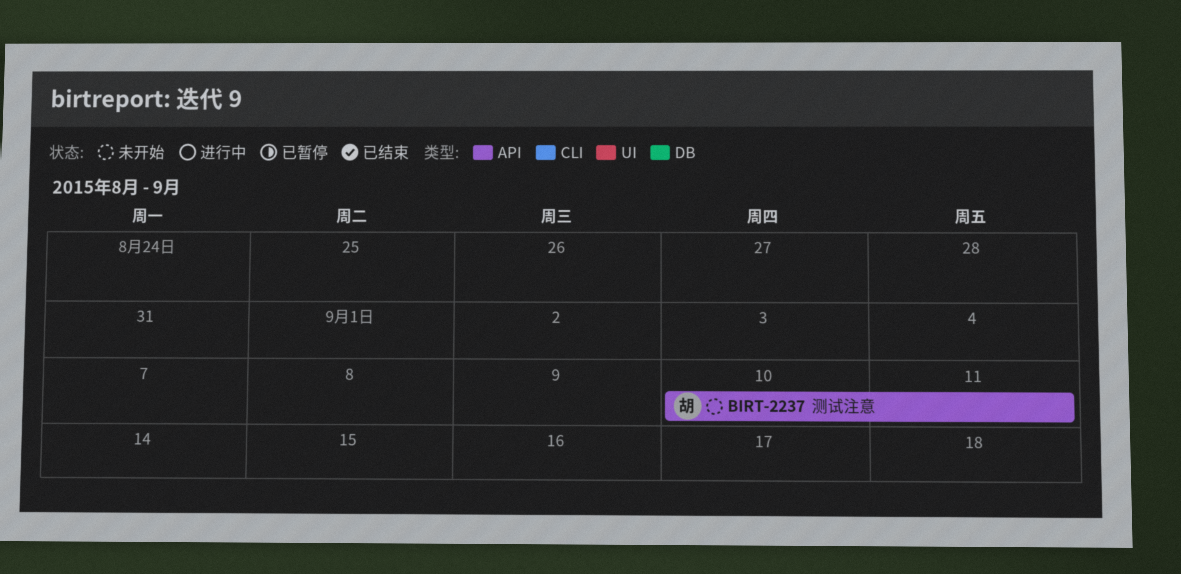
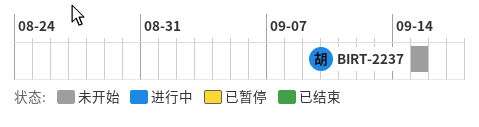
BIRT-2237, start: Sep 10 -> Sep 15
BIRT-2237, due: Sep 11 -> Sep 15

